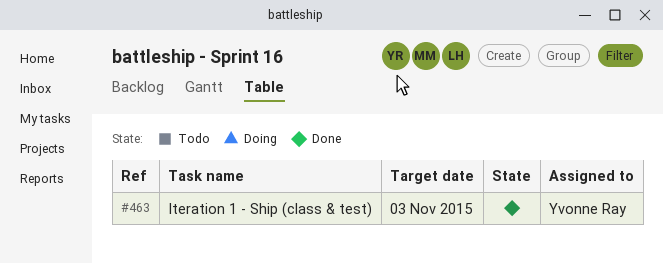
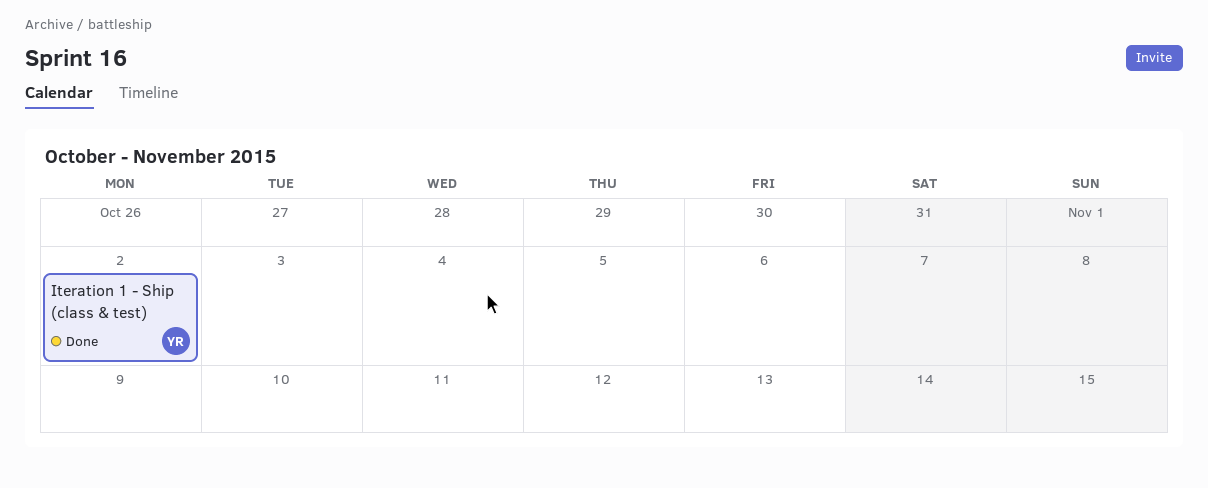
Iteration 1 - Ship (class & test), due: Nov 3 -> Nov 2

